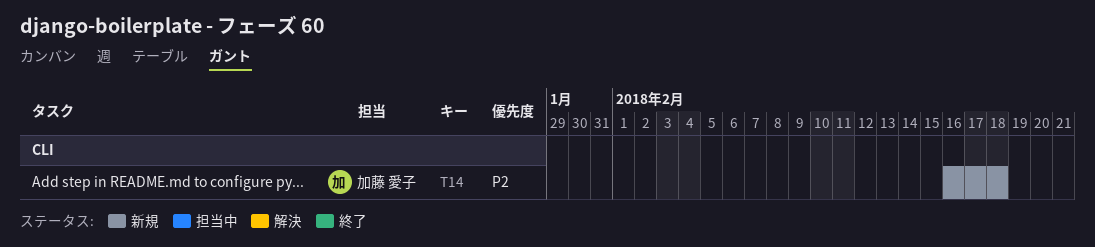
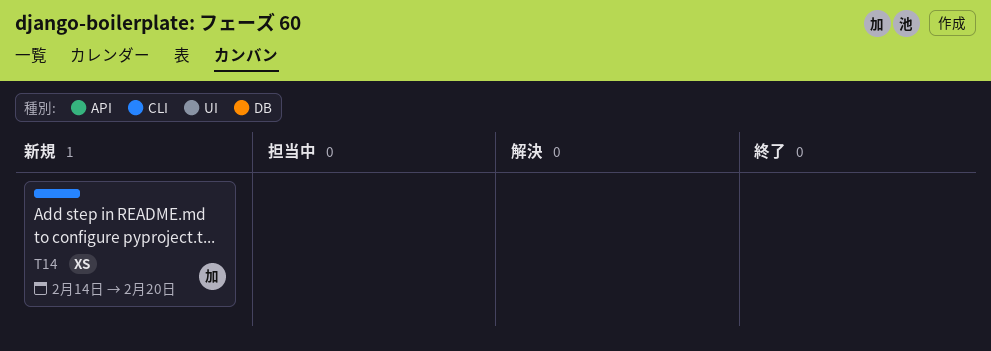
T14, start: Feb 16 -> Feb 14
T14, due: Feb 18 -> Feb 20

